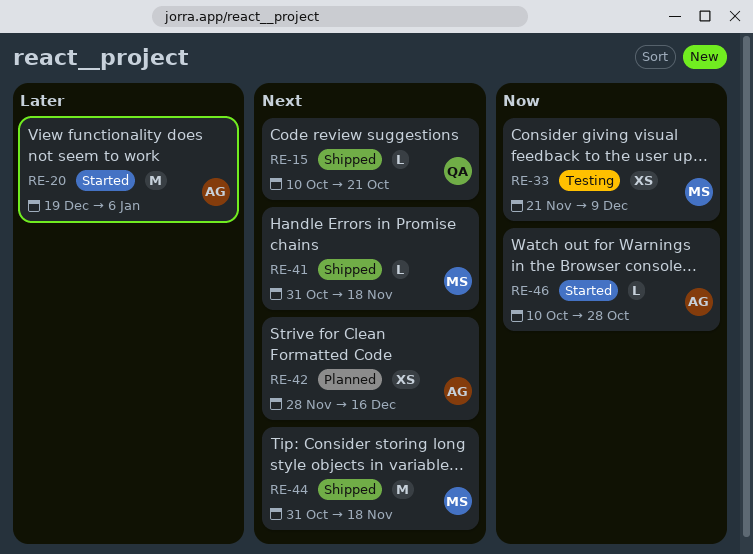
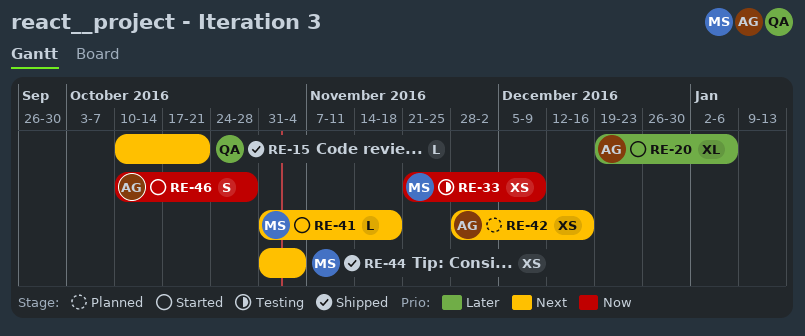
RE-20, estimate: M -> XL
RE-41, status: Shipped -> Started
RE-44, estimate: M -> XS
RE-44, due: Nov 18 -> Nov 4
RE-46, estimate: L -> S

